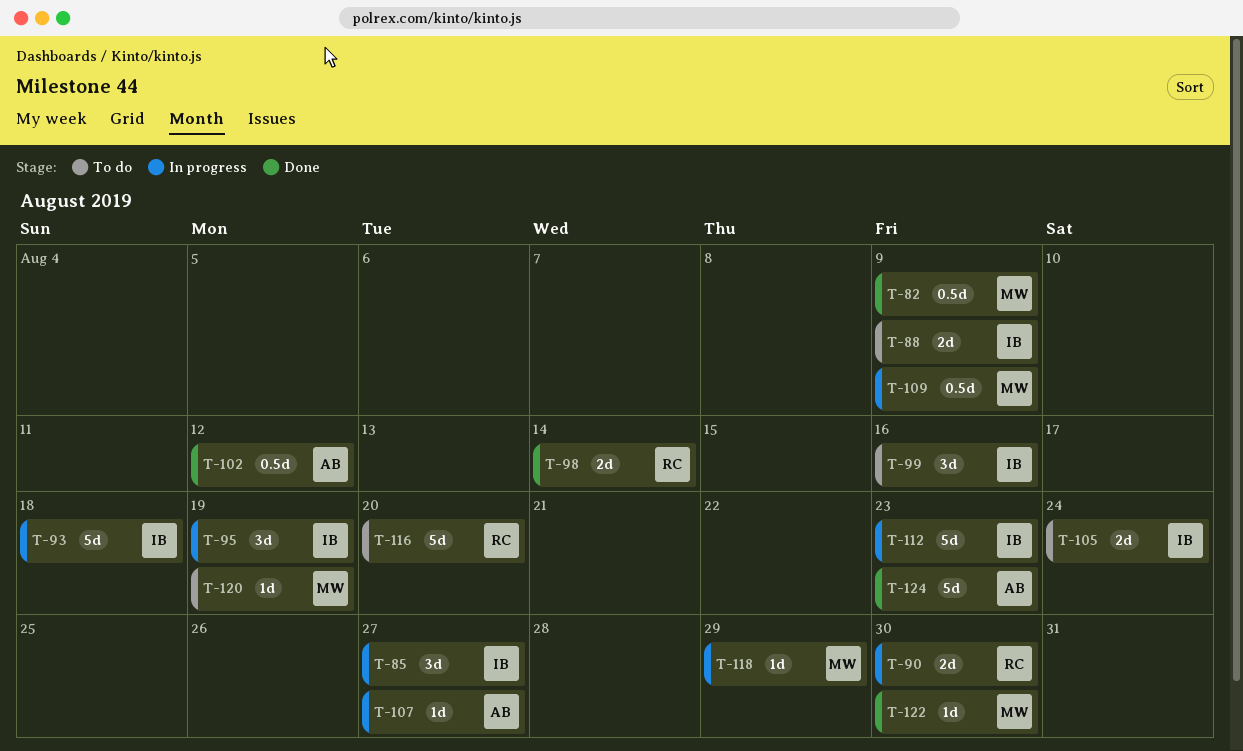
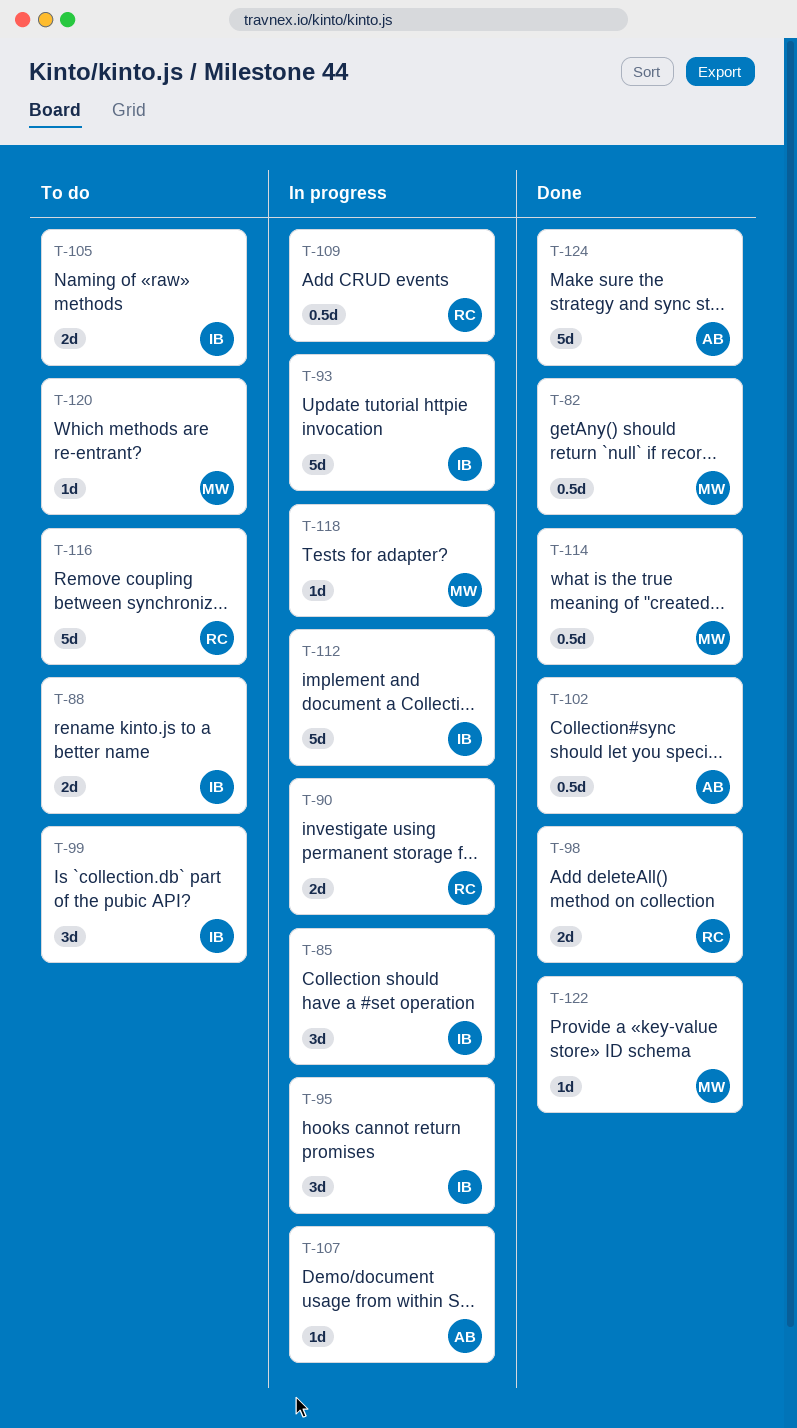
T-109, owner: MW -> RC
T-114: none -> present

